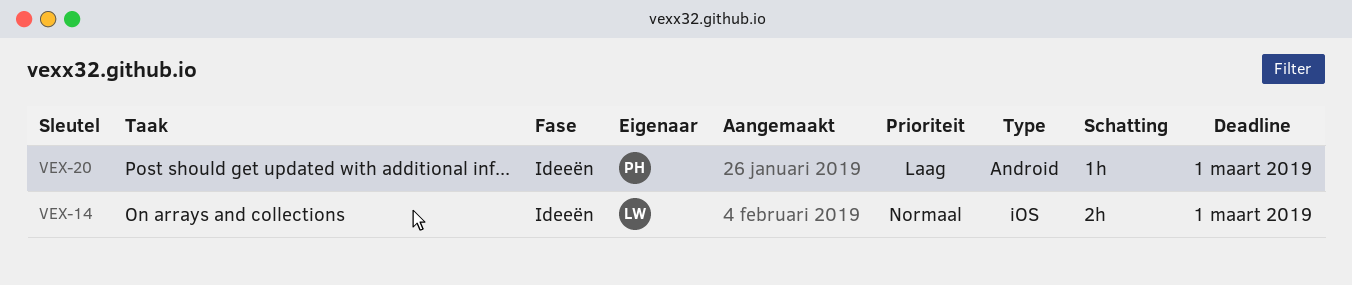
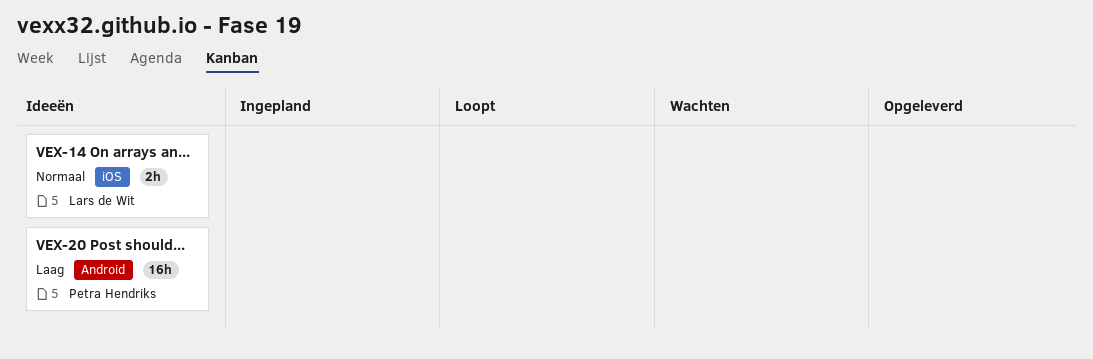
VEX-20, estimate: 1h -> 16h

